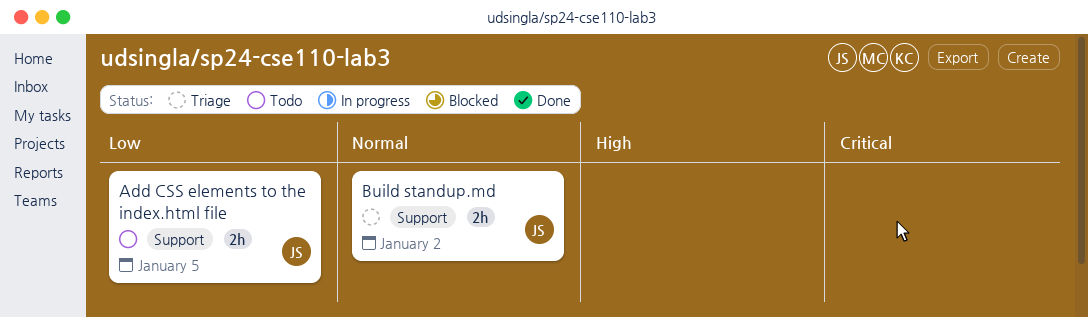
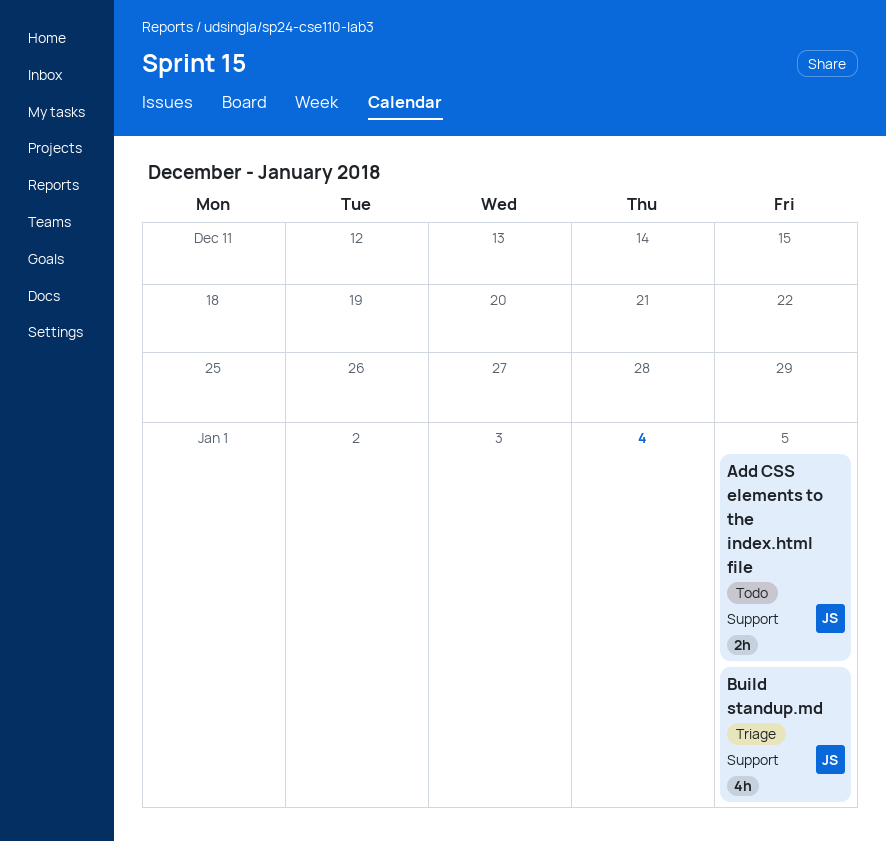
Build standup.md, estimate: 2h -> 4h
Build standup.md, due: Jan 2 -> Jan 5

